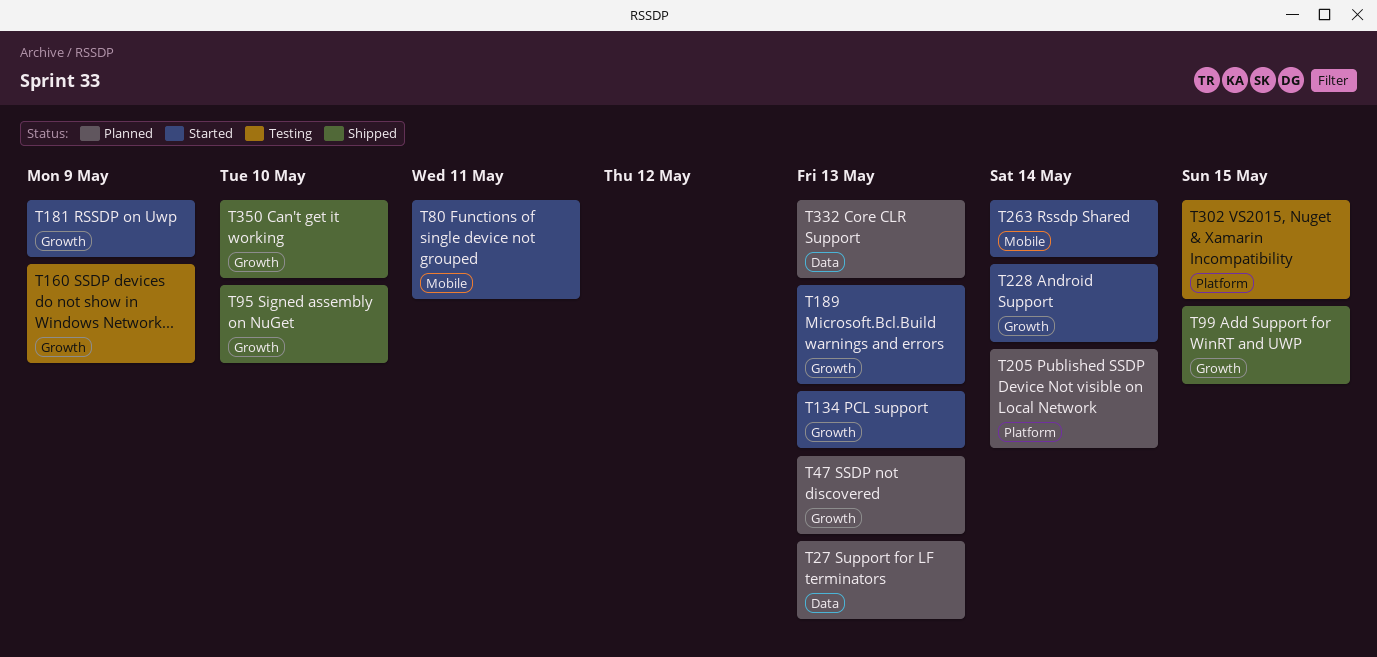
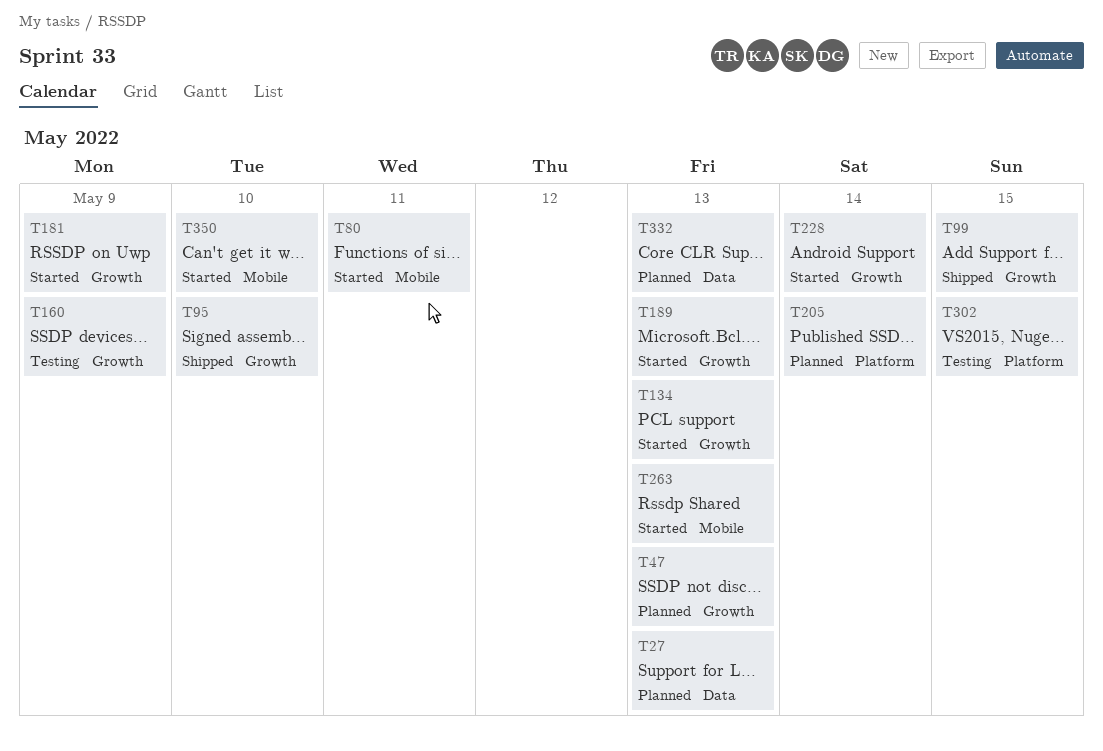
T263, due: May 14 -> May 13
T350, status: Shipped -> Started
T350, label: Growth -> Mobile

